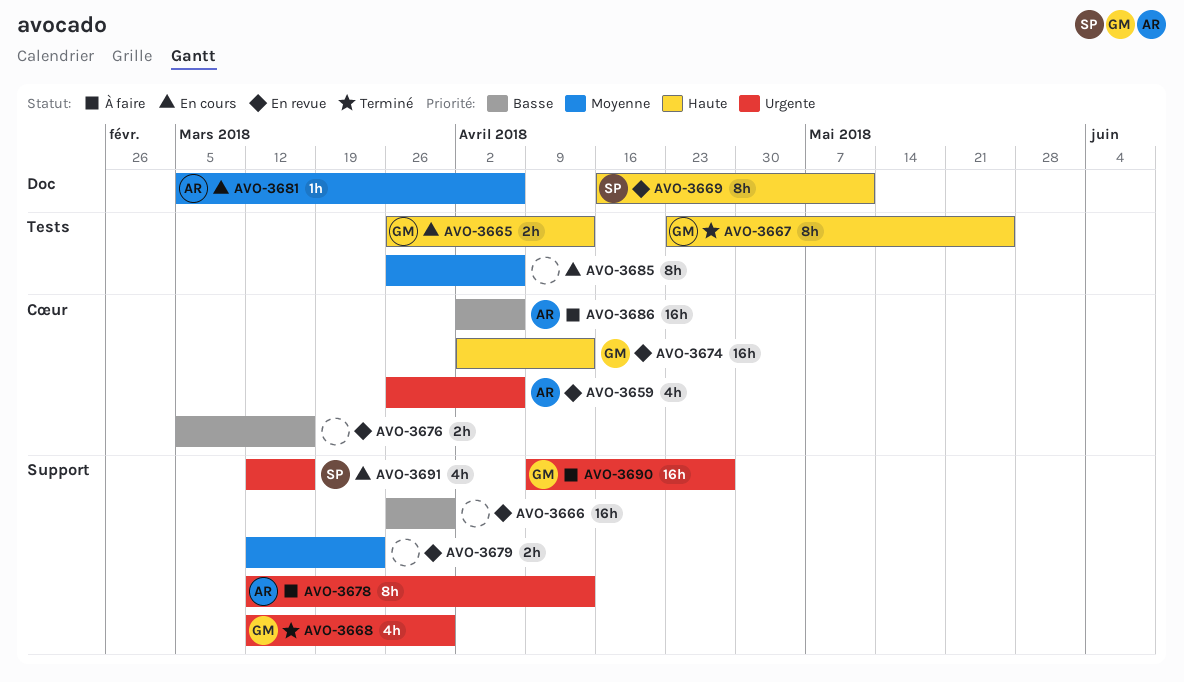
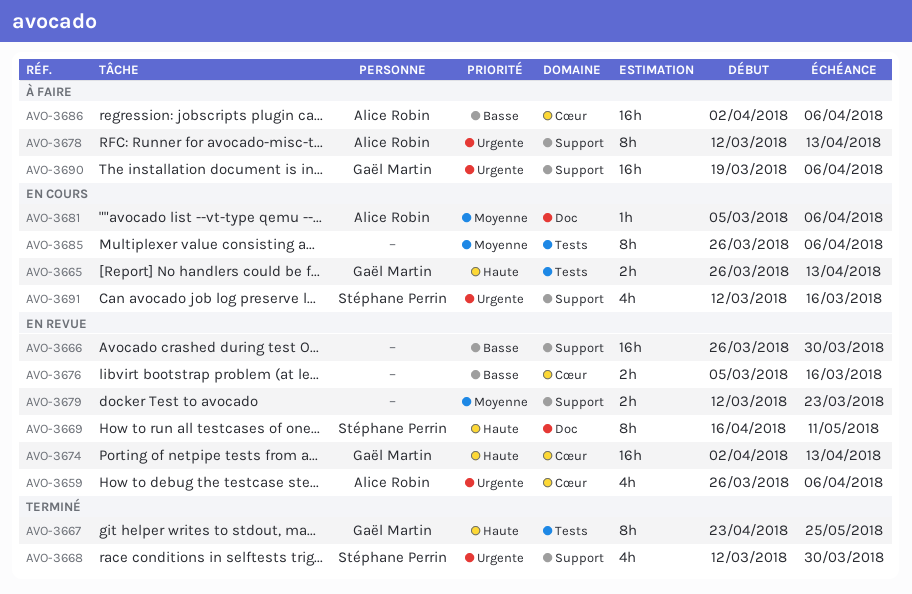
AVO-3668, owner: Gaël Martin -> Stéphane Perrin
AVO-3690, start: Apr 9 -> Mar 19
AVO-3690, due: Apr 27 -> Apr 6

